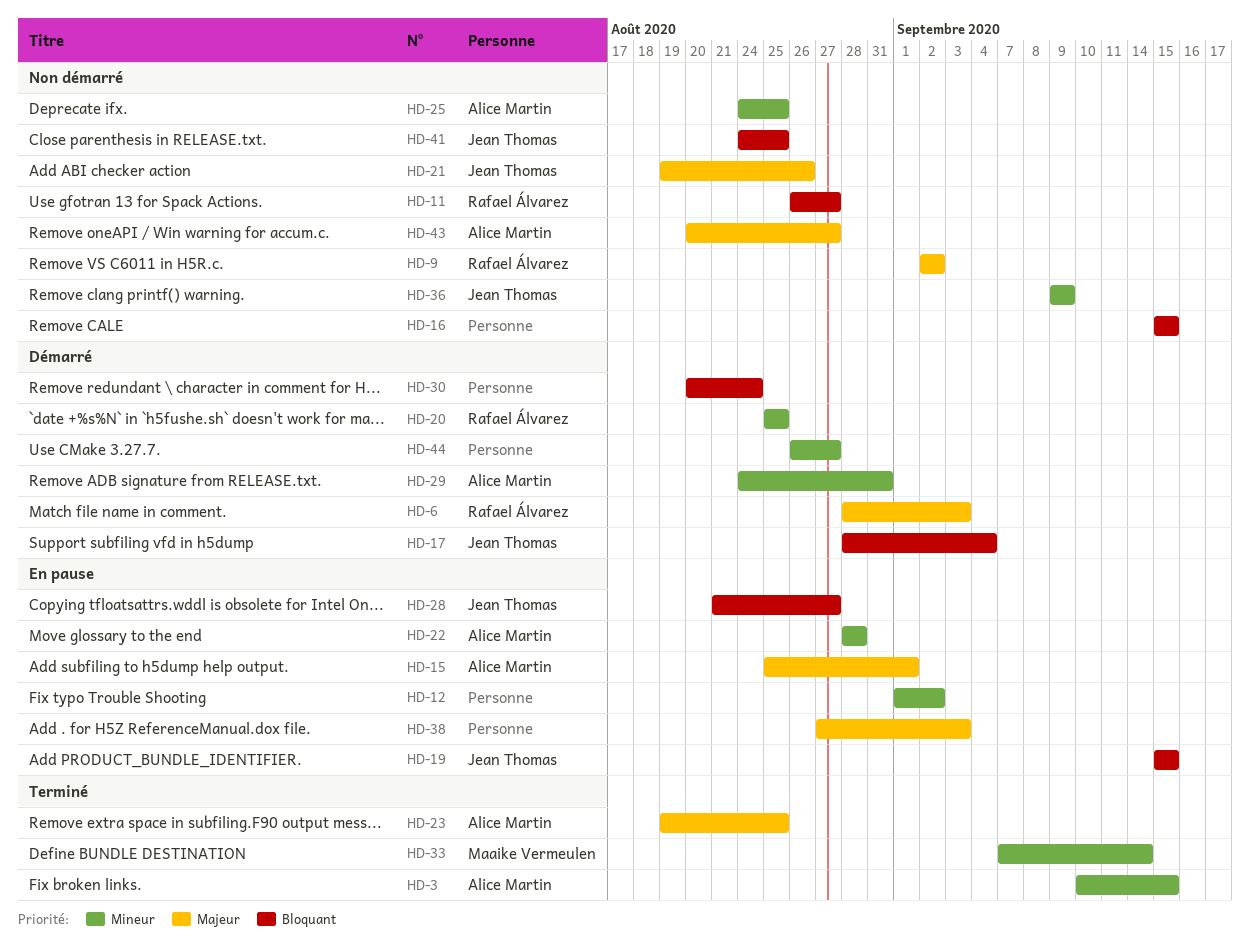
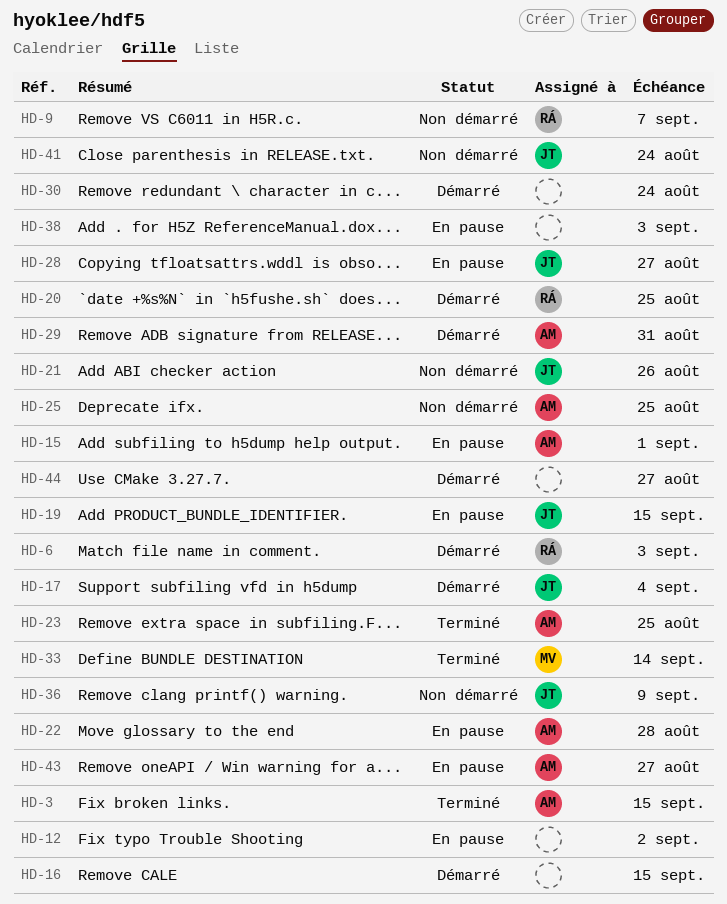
HD-9, due: Sep 2 -> Sep 7
HD-11: present -> none
HD-16, status: Non démarré -> Démarré
HD-41, due: Aug 25 -> Aug 24
HD-43, status: Non démarré -> En pause

